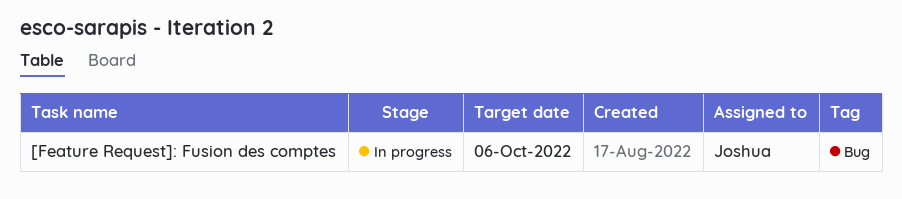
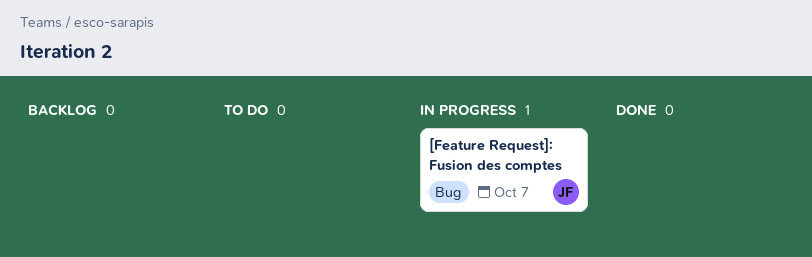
[Feature Request]: Fusion des comptes, due: Oct 6 -> Oct 7

